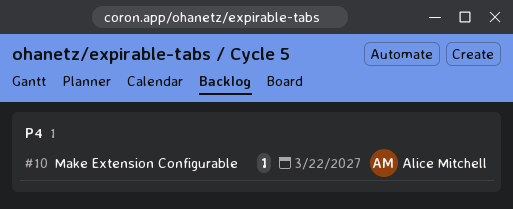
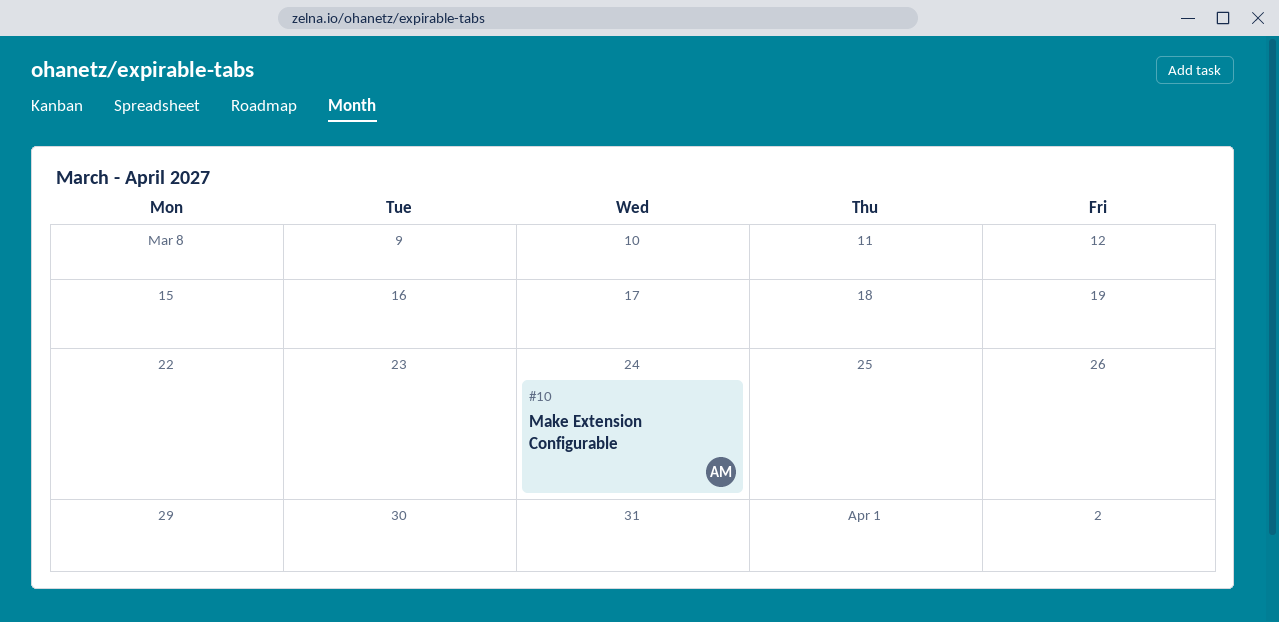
#10, due: Mar 22 -> Mar 24

